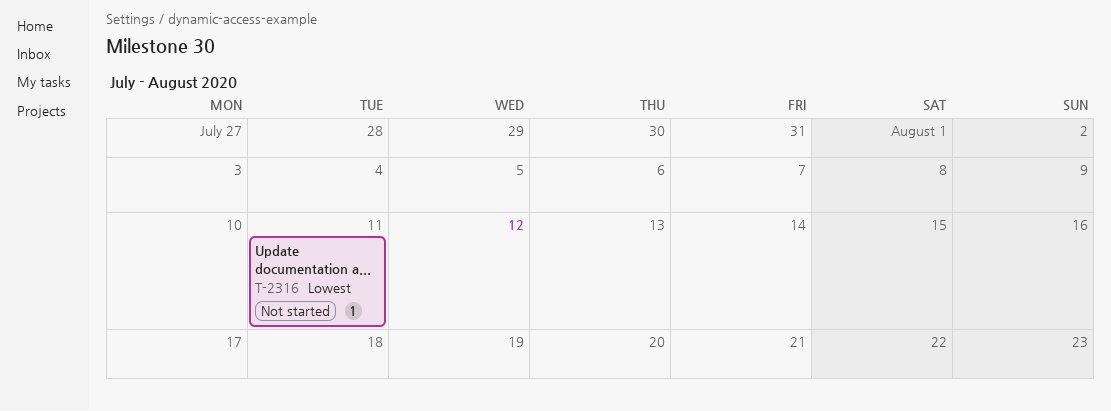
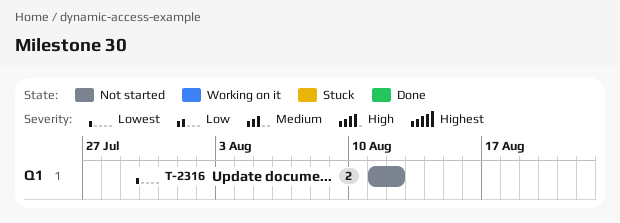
T-2316, estimate: 1 -> 2
T-2316, due: Aug 11 -> Aug 12

